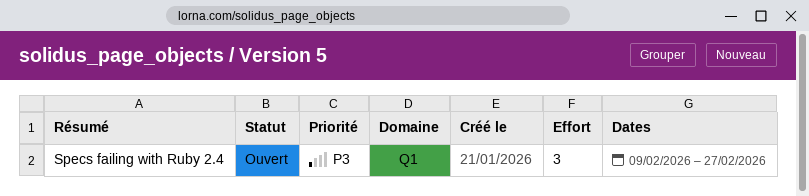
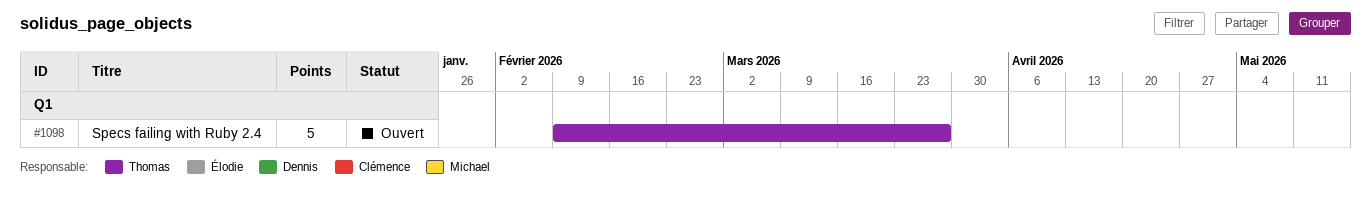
Specs failing with Ruby 2.4, estimate: 3 -> 5
Specs failing with Ruby 2.4, due: Feb 27 -> Mar 27

